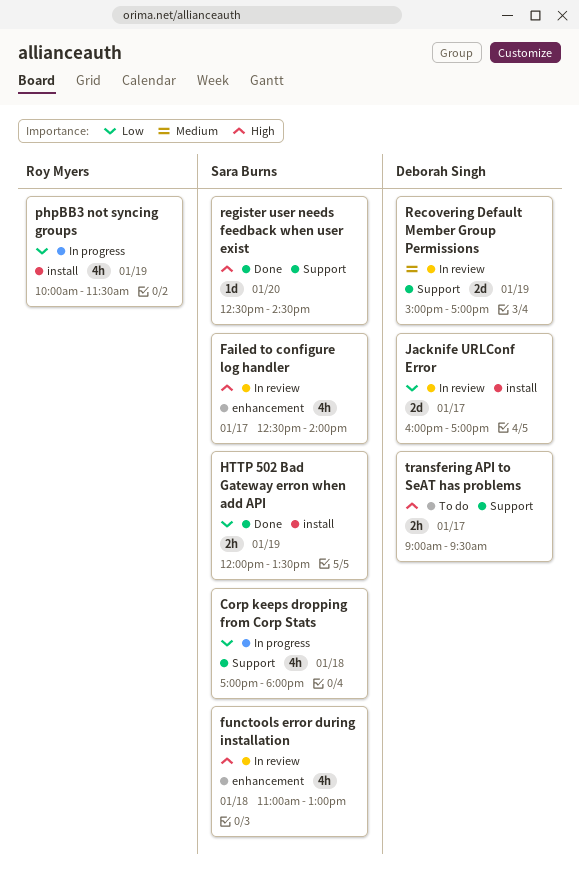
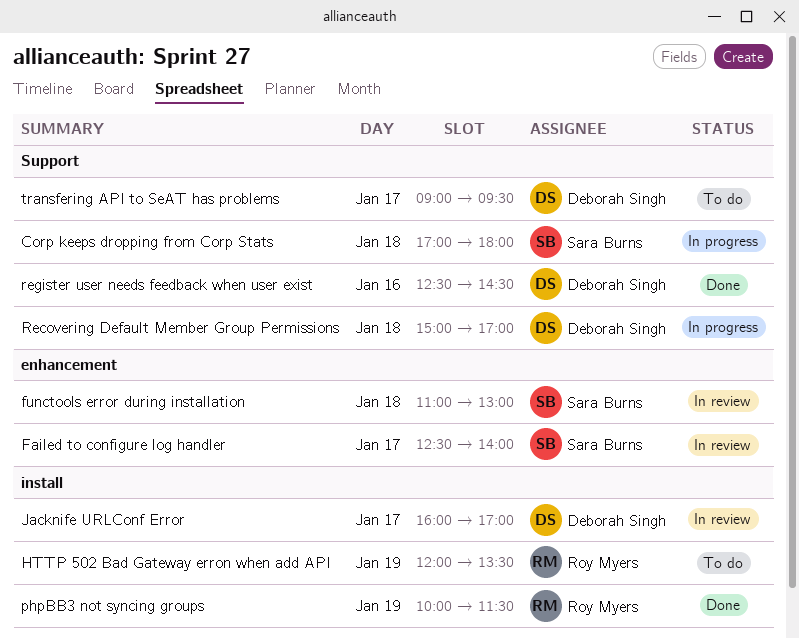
HTTP 502 Bad Gateway erron when add API, status: Done -> To do
HTTP 502 Bad Gateway erron when add API, owner: Sara Burns -> Roy Myers
phpBB3 not syncing groups, status: In progress -> Done
Recovering Default Member Group Permissions, status: In review -> In progress
Recovering Default Member Group Permissions, day: Jan 19 -> Jan 18
register user needs feedback when user exist, owner: Sara Burns -> Deborah Singh
register user needs feedback when user exist, day: Jan 20 -> Jan 16

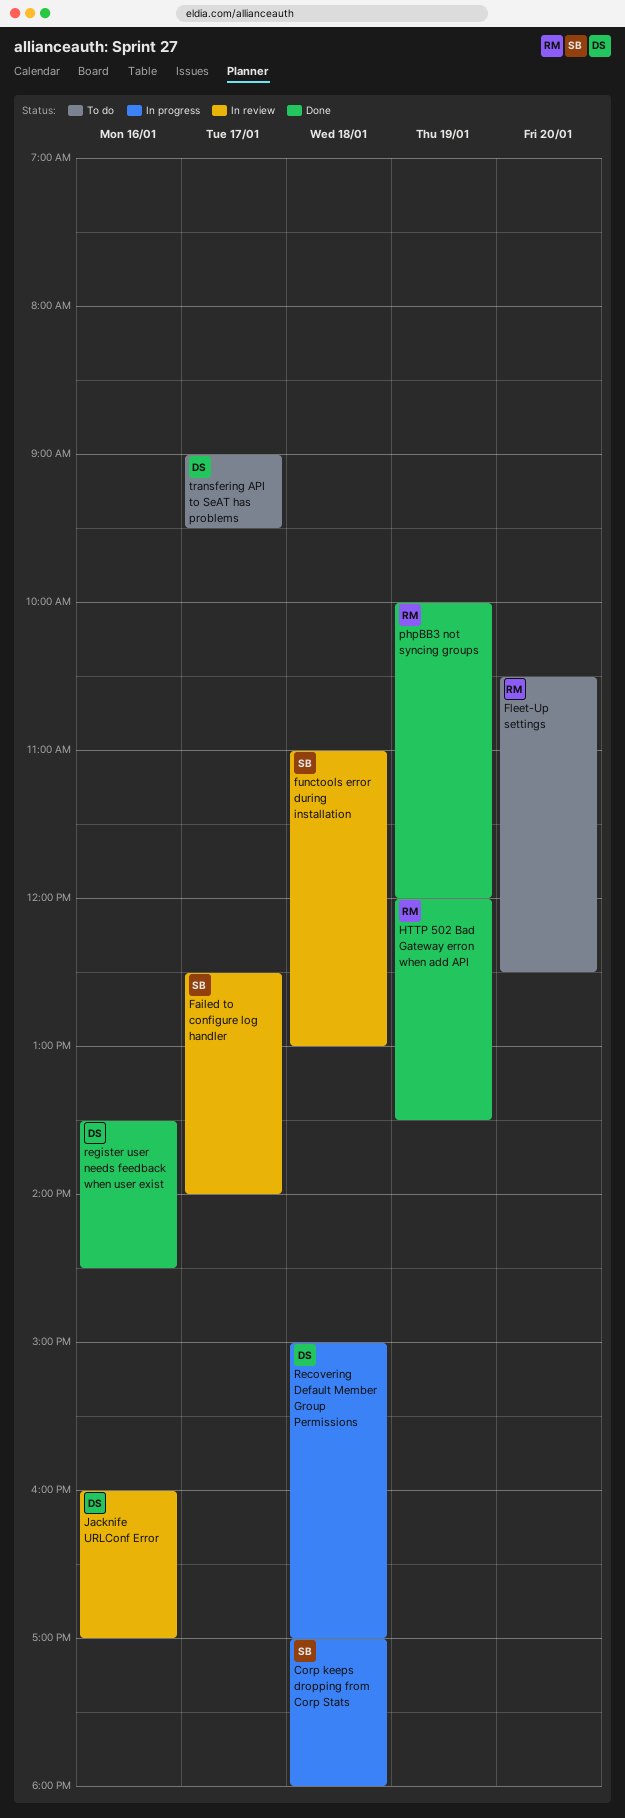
Fleet-Up settings: none -> present
HTTP 502 Bad Gateway erron when add API, status: To do -> Done
Jacknife URLConf Error, day: Jan 17 -> Jan 16
phpBB3 not syncing groups, ends: 11:30 -> 12:00
register user needs feedback when user exist, begins: 12:30 -> 13:30

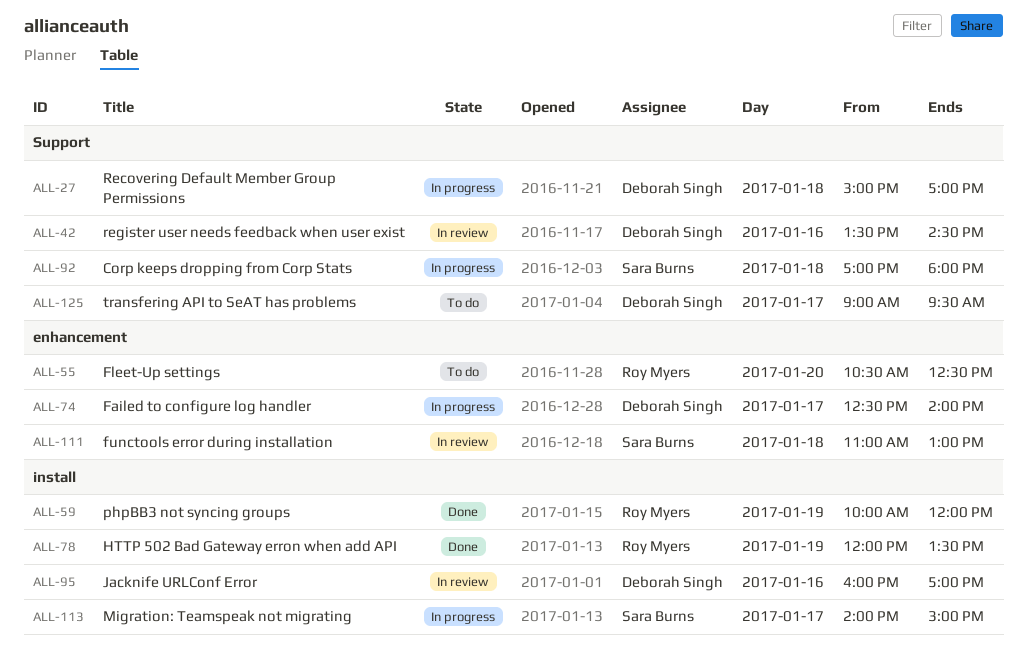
Failed to configure log handler, status: In review -> In progress
Failed to configure log handler, owner: Sara Burns -> Deborah Singh
Migration: Teamspeak not migrating: none -> present
register user needs feedback when user exist, status: Done -> In review

